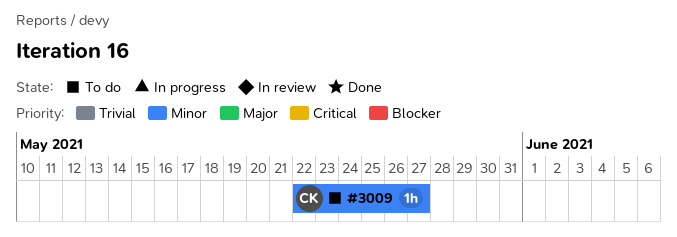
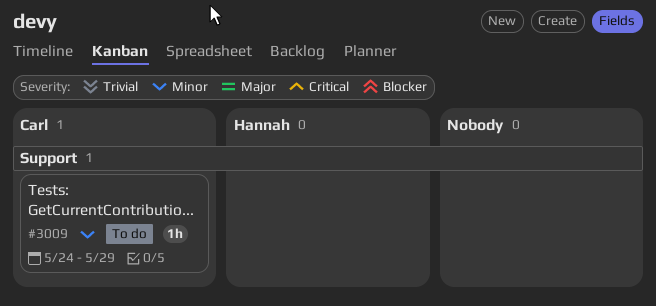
#3009, start: May 22 -> May 24
#3009, due: May 27 -> May 29

